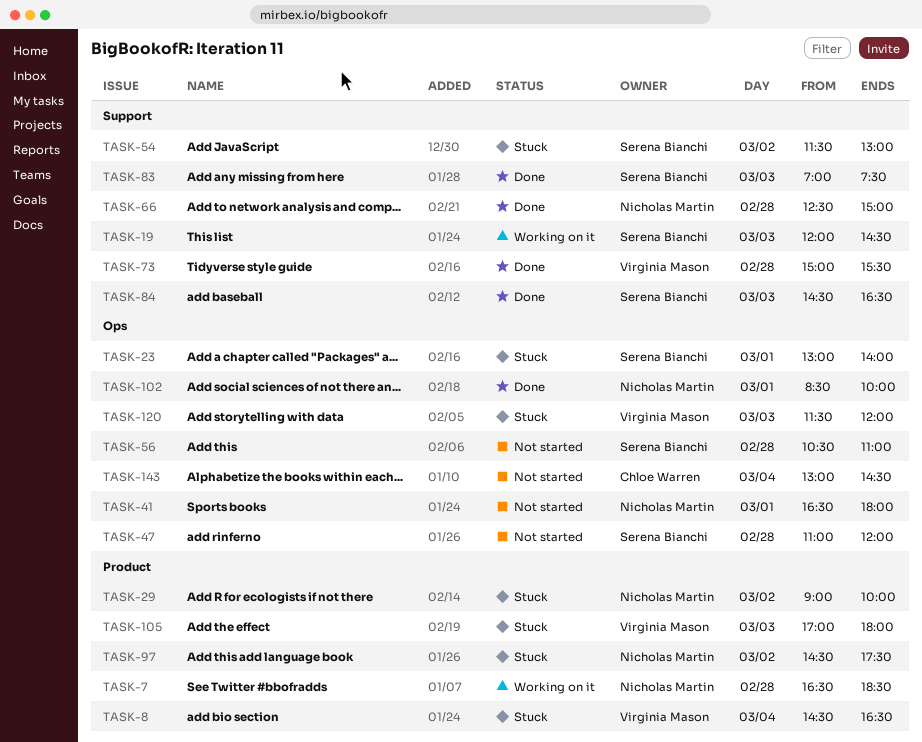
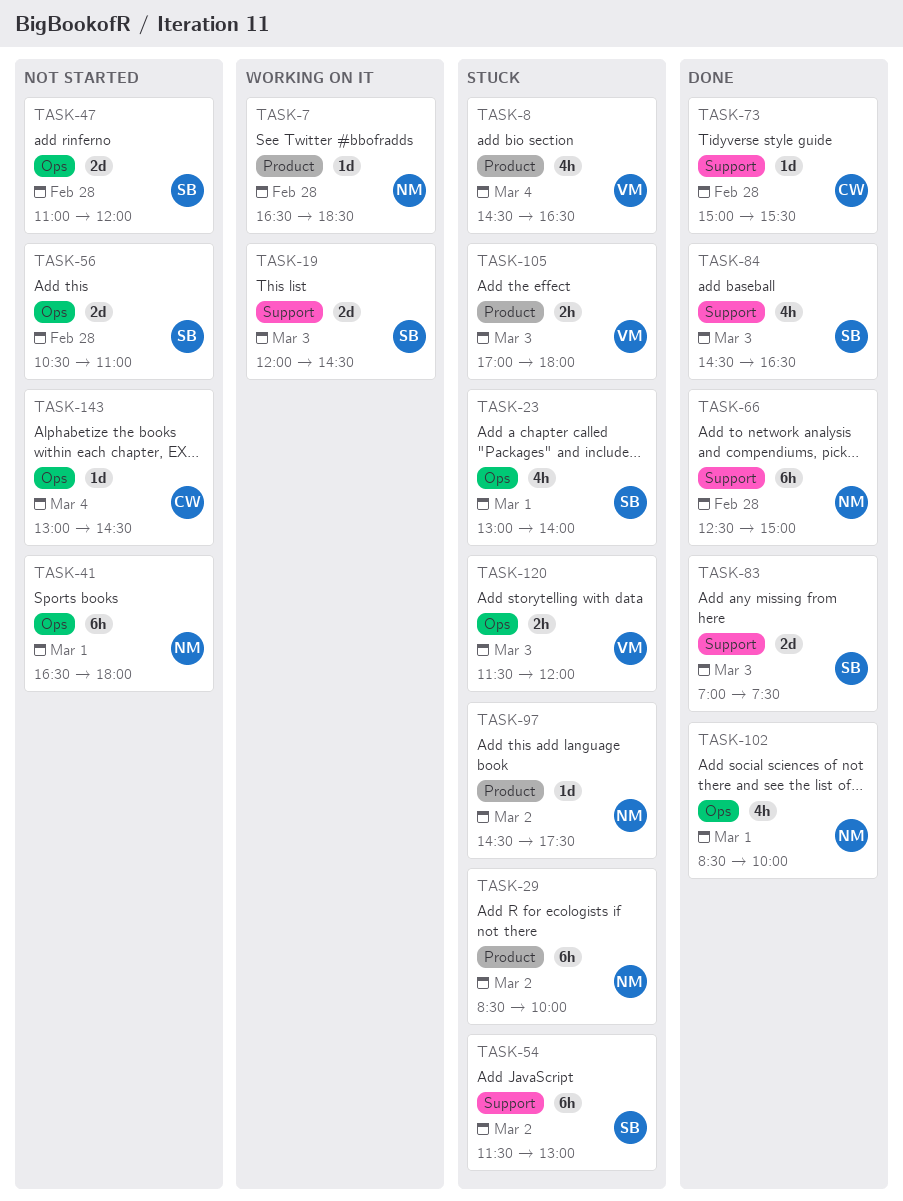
TASK-29, begins: 09:00 -> 08:30
TASK-73, owner: Virginia Mason -> Chloe Warren

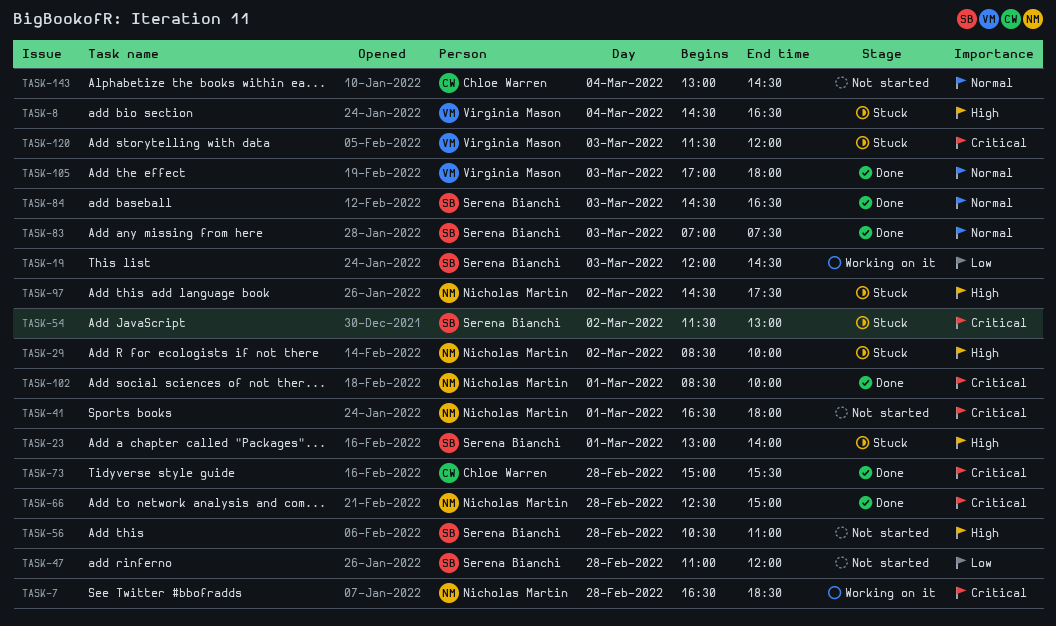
TASK-105, status: Stuck -> Done

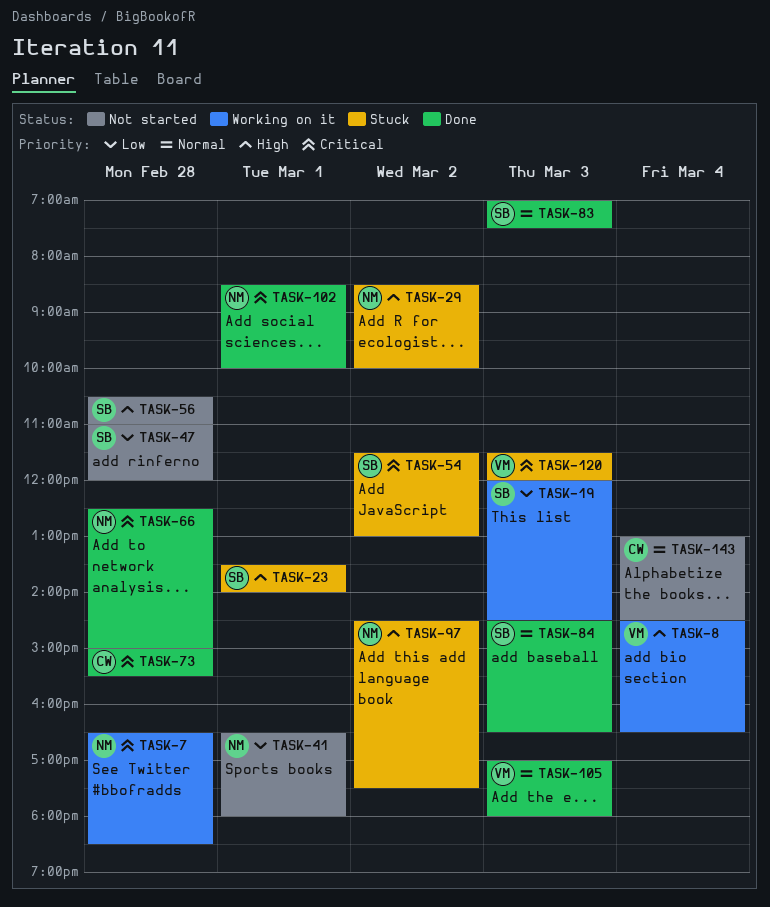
TASK-8, status: Stuck -> Working on it
TASK-23, begins: 13:00 -> 13:30
TASK-41, priority: Critical -> Low

